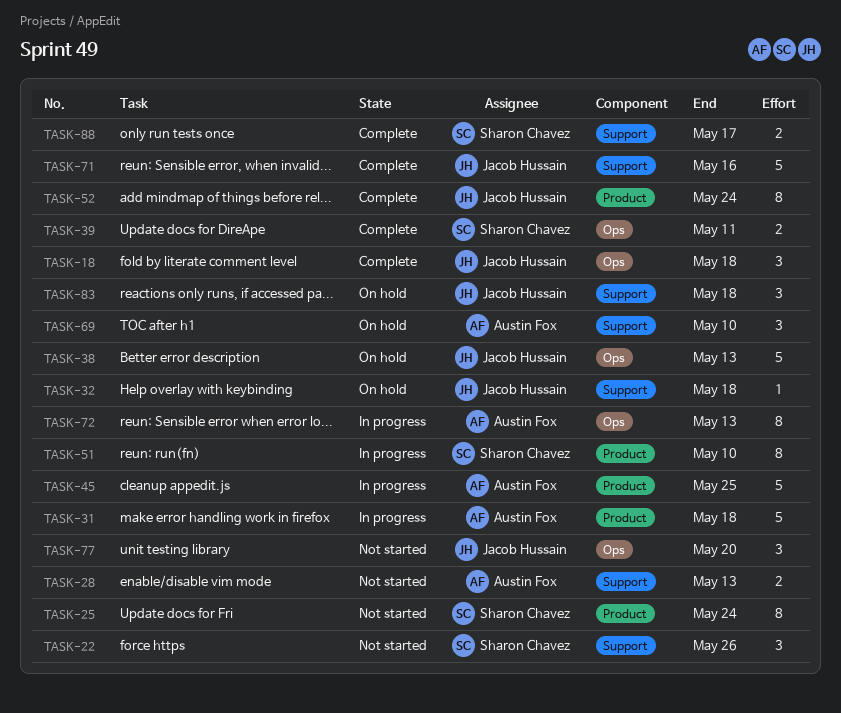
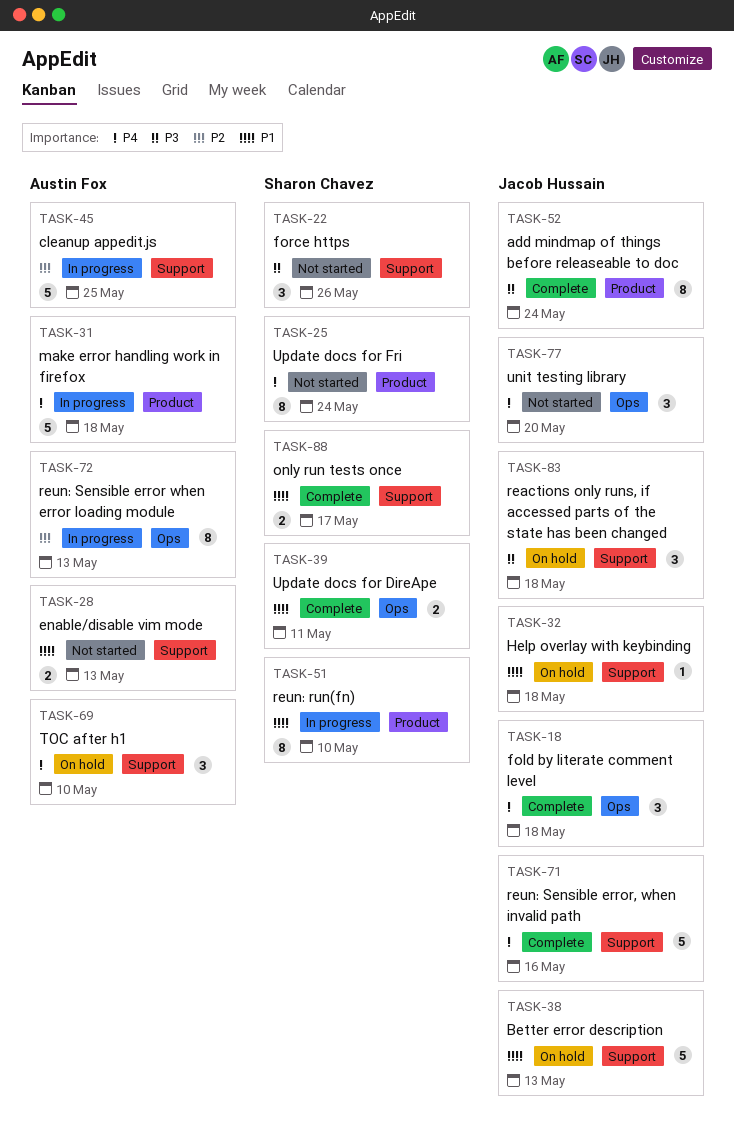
TASK-38, label: Ops -> Support
TASK-45, label: Product -> Support

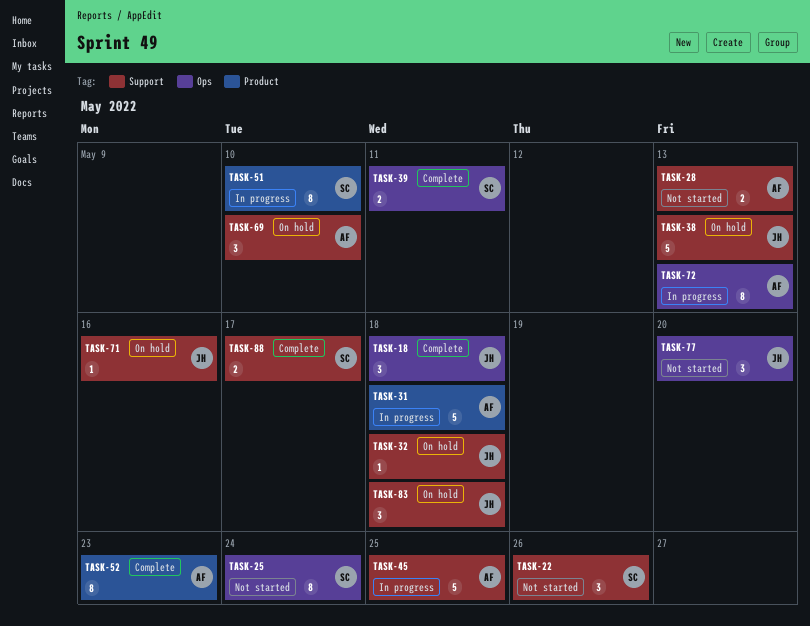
TASK-25, label: Product -> Ops
TASK-52, owner: Jacob Hussain -> Austin Fox
TASK-52, due: May 24 -> May 23
TASK-71, status: Complete -> On hold
TASK-71, estimate: 5 -> 1

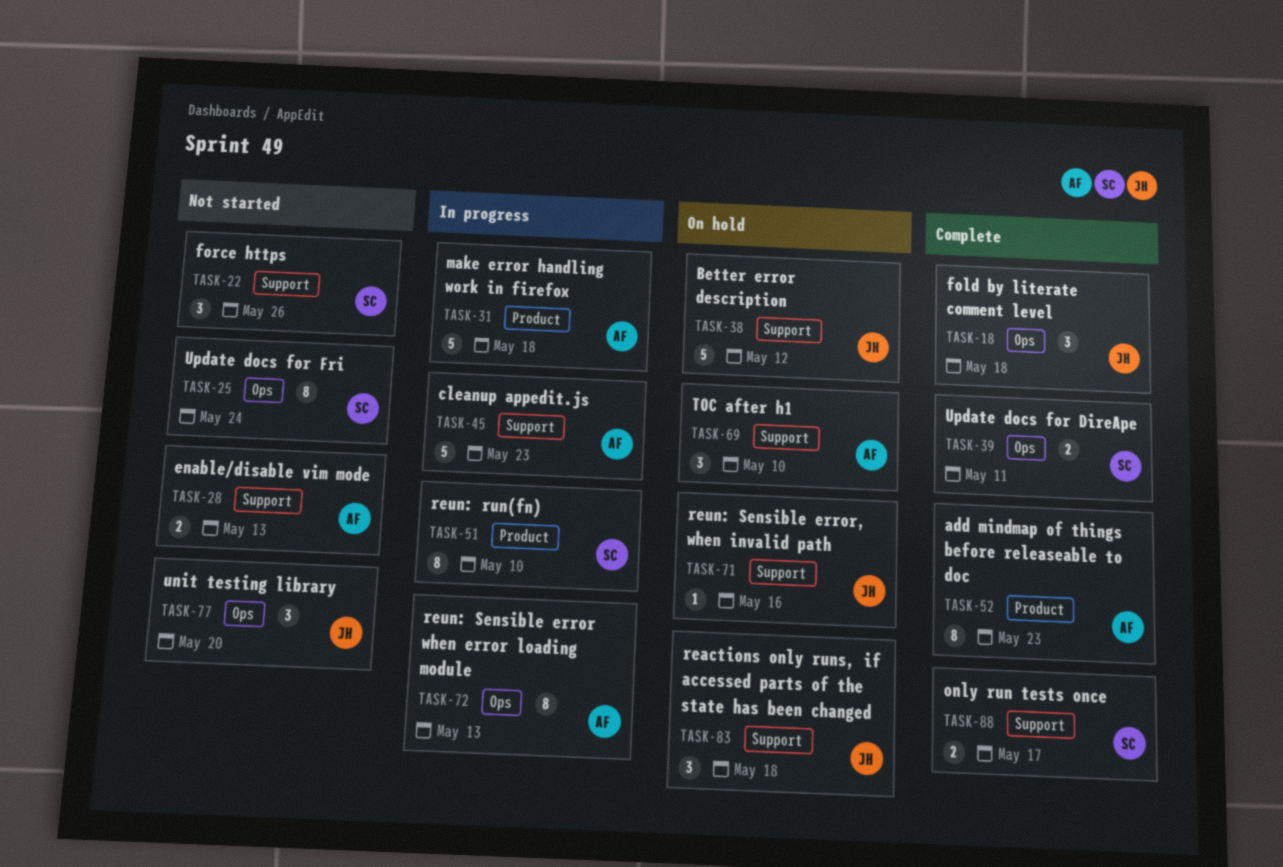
TASK-32: present -> none
TASK-38, due: May 13 -> May 12
TASK-45, due: May 25 -> May 23

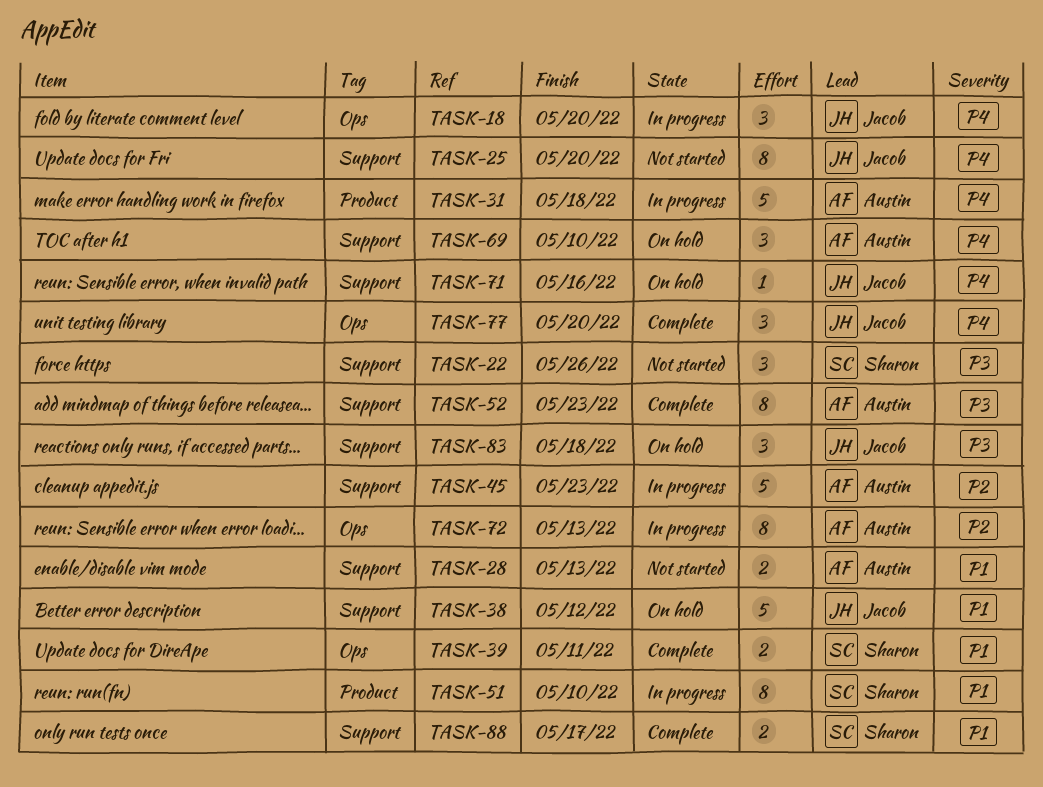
TASK-18, status: Complete -> In progress
TASK-18, due: May 18 -> May 20
TASK-25, owner: Sharon -> Jacob
TASK-25, label: Ops -> Support
TASK-25, due: May 24 -> May 20
TASK-52, label: Product -> Support
TASK-77, status: Not started -> Complete

